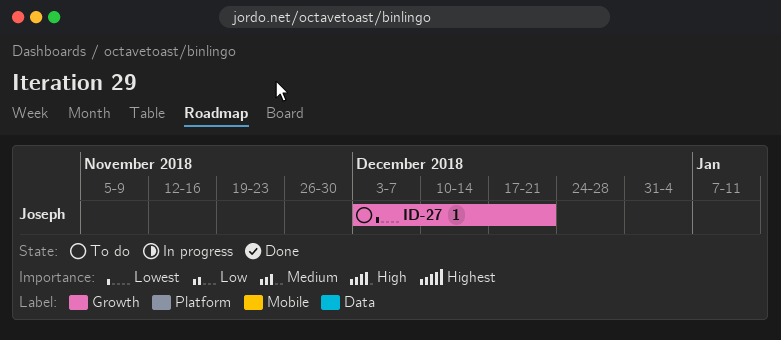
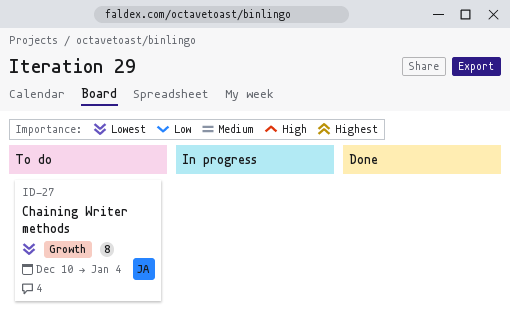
ID-27, estimate: 1 -> 8
ID-27, start: Dec 3 -> Dec 10
ID-27, due: Dec 21 -> Jan 4

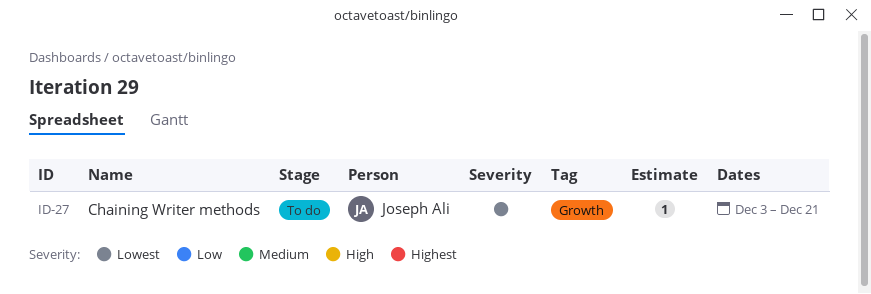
ID-27, estimate: 8 -> 1
ID-27, start: Dec 10 -> Dec 3
ID-27, due: Jan 4 -> Dec 21

